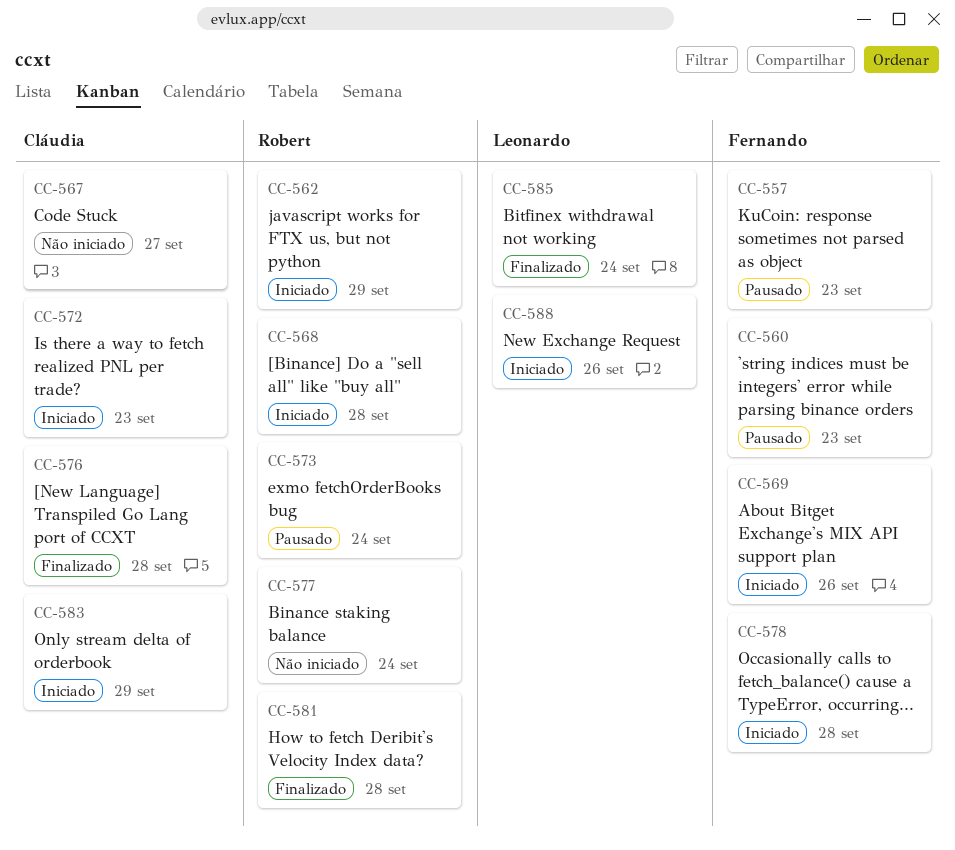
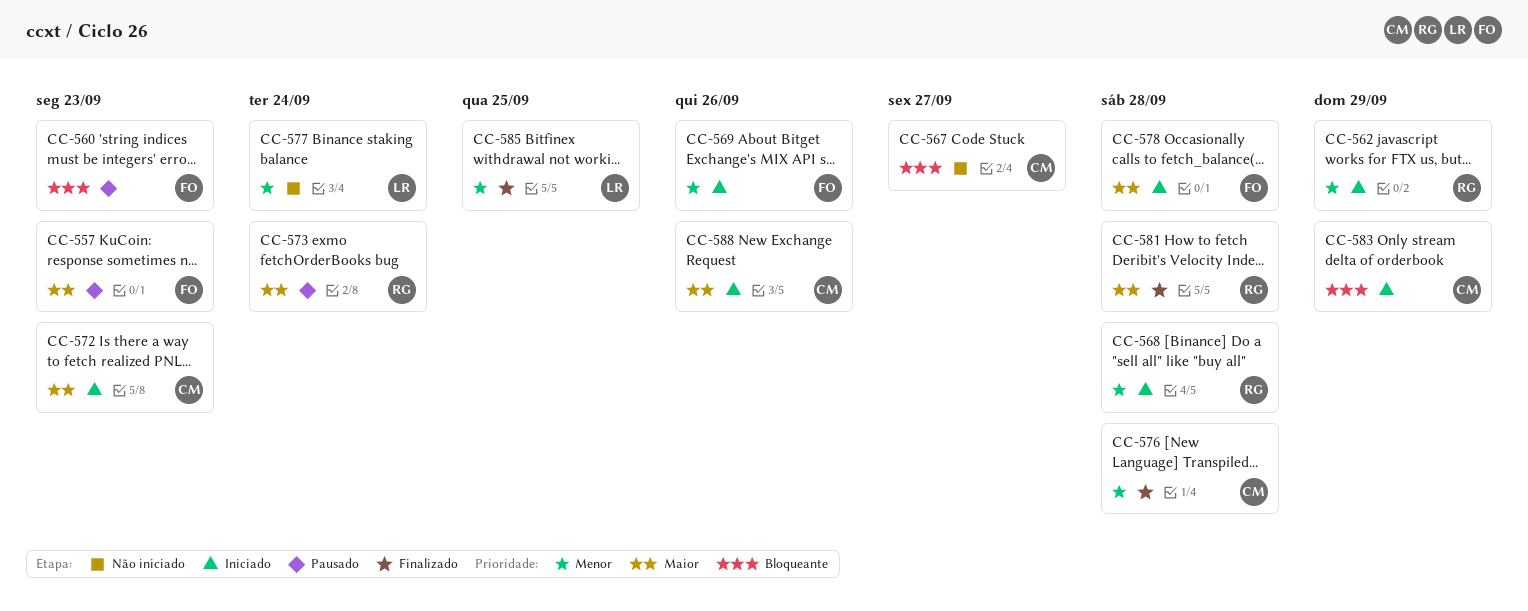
CC-577, owner: Robert -> Leonardo
CC-585, due: Sep 24 -> Sep 25
CC-588, owner: Leonardo -> Cláudia

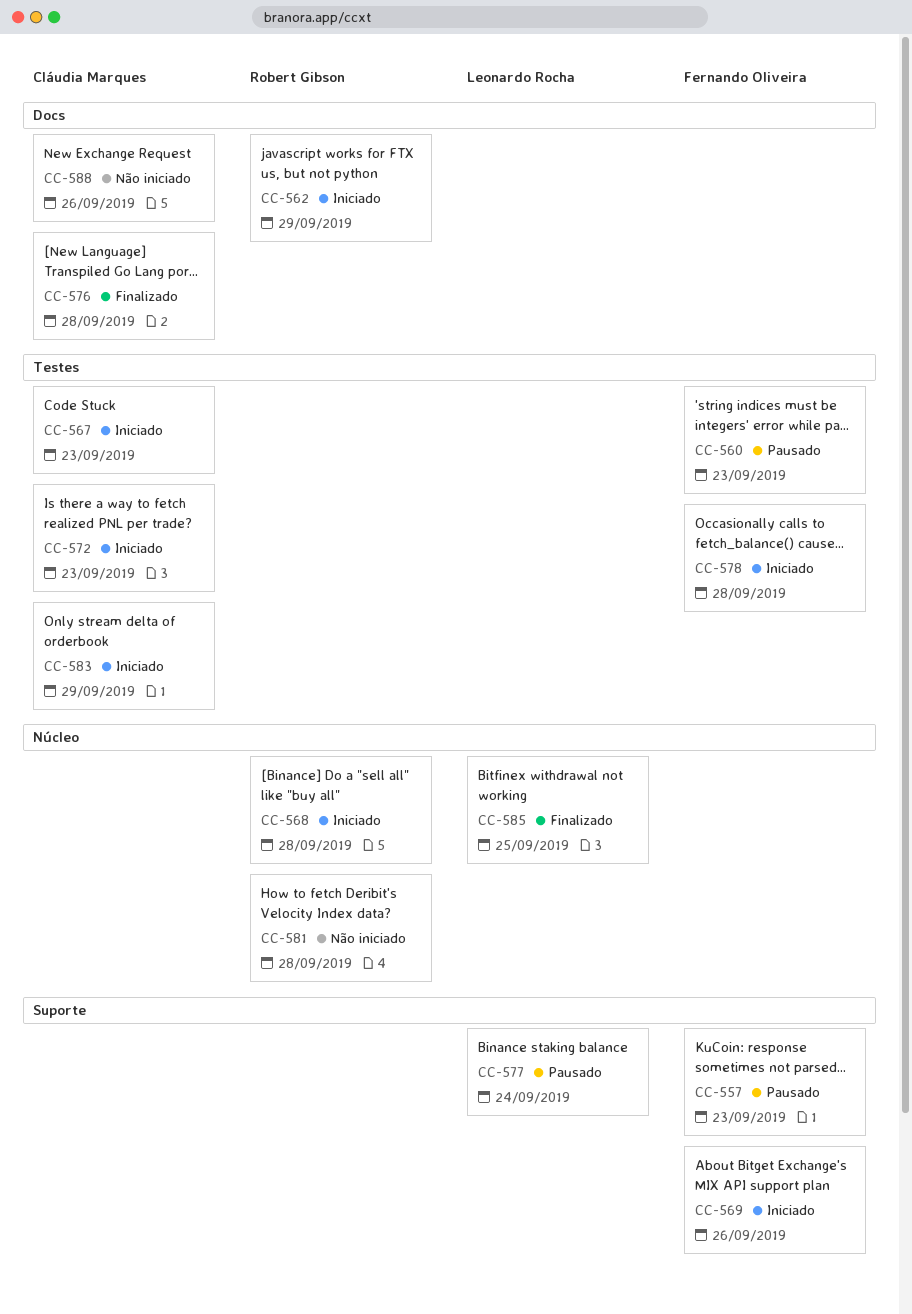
CC-567, status: Não iniciado -> Iniciado
CC-567, due: Sep 27 -> Sep 23
CC-573: present -> none
CC-577, status: Não iniciado -> Pausado
CC-581, status: Finalizado -> Não iniciado
CC-588, status: Iniciado -> Não iniciado

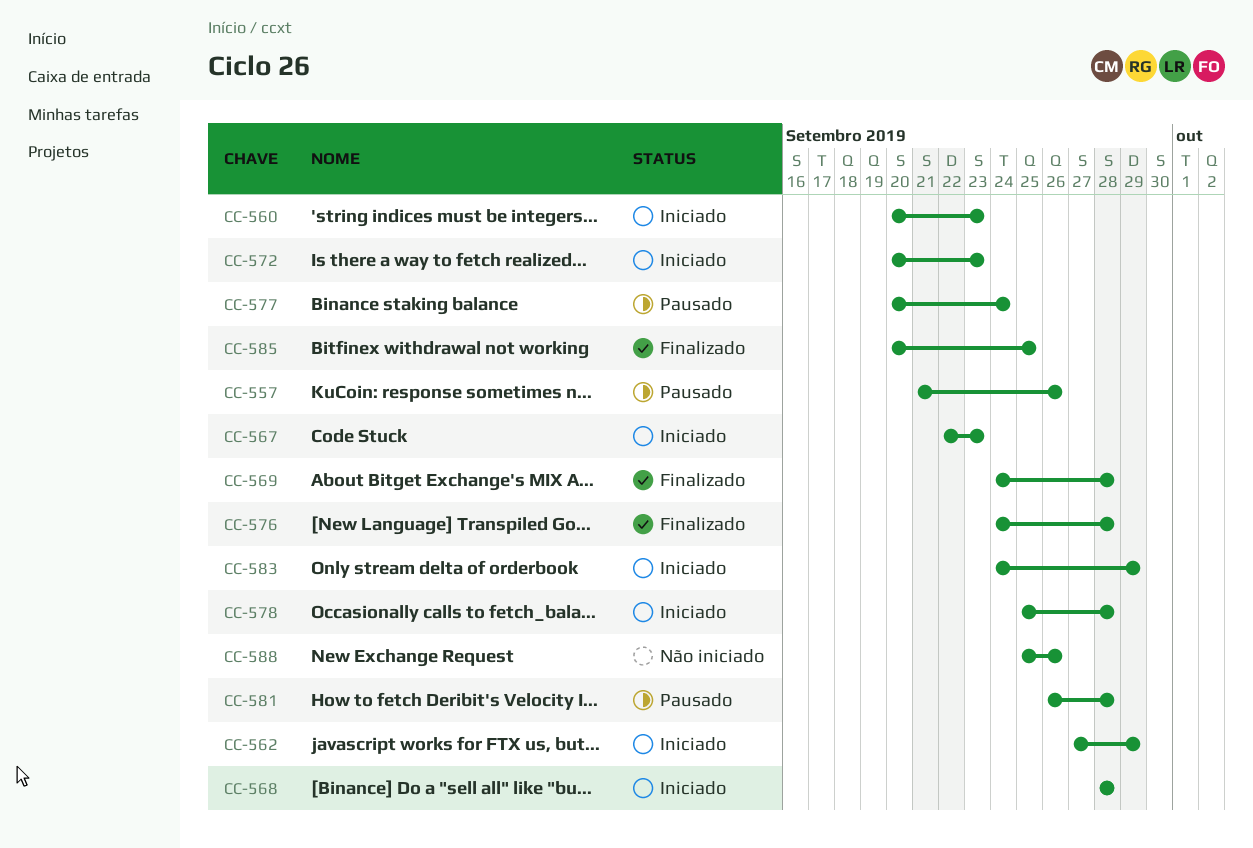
CC-557, due: Sep 23 -> Sep 26
CC-560, status: Pausado -> Iniciado
CC-569, status: Iniciado -> Finalizado
CC-569, due: Sep 26 -> Sep 28
CC-581, status: Não iniciado -> Pausado

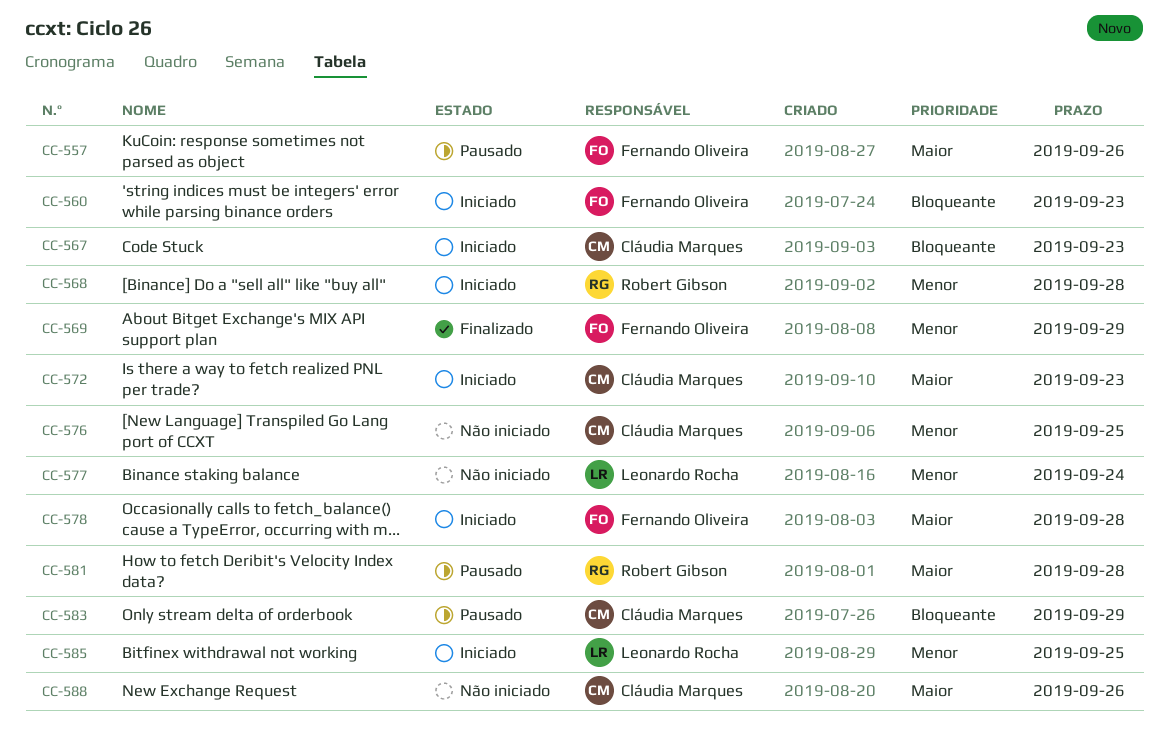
CC-562: present -> none
CC-569, due: Sep 28 -> Sep 29
CC-576, status: Finalizado -> Não iniciado
CC-576, due: Sep 28 -> Sep 25
CC-577, status: Pausado -> Não iniciado
CC-583, status: Iniciado -> Pausado
CC-585, status: Finalizado -> Iniciado

